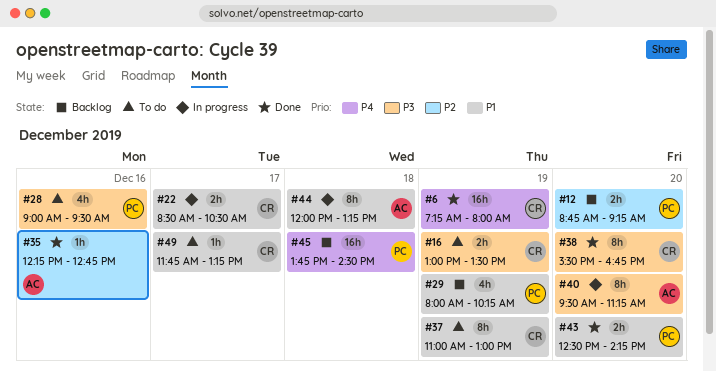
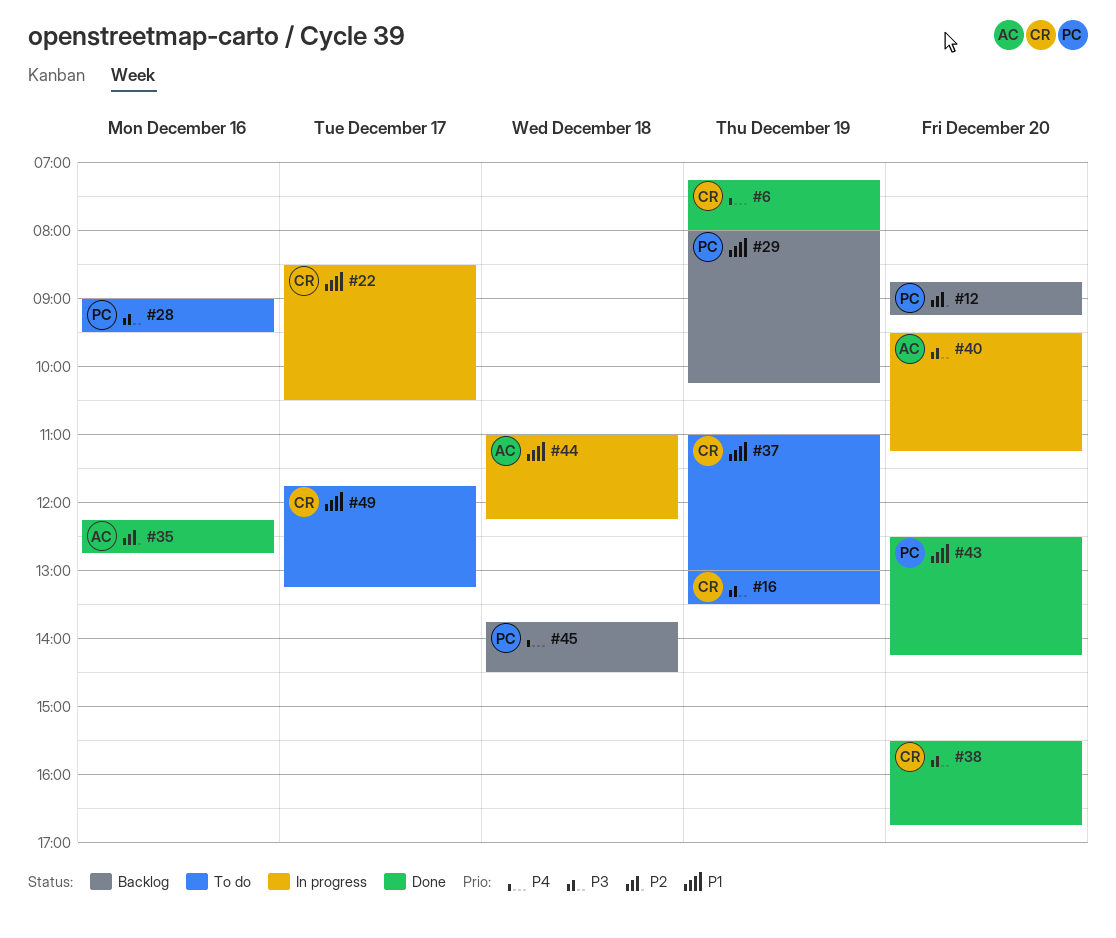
#44, begins: 12:00 -> 11:00
#44, ends: 13:15 -> 12:15

